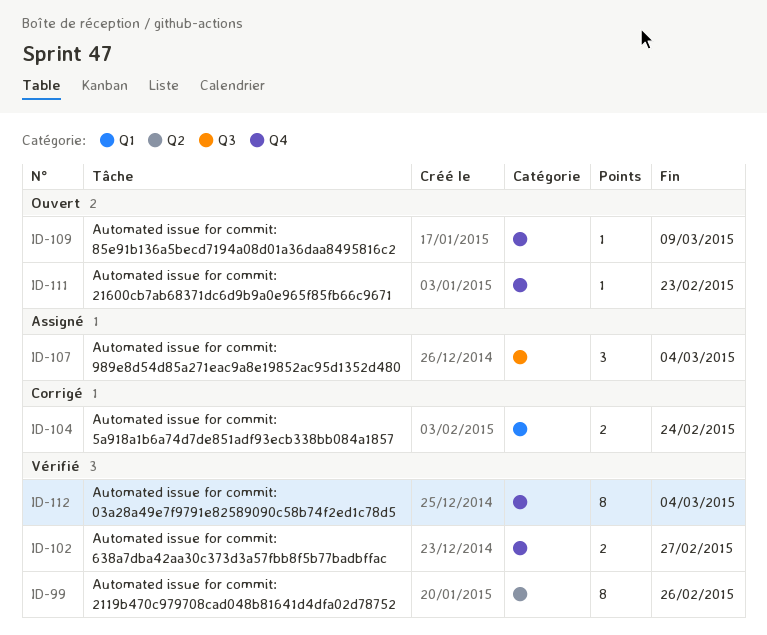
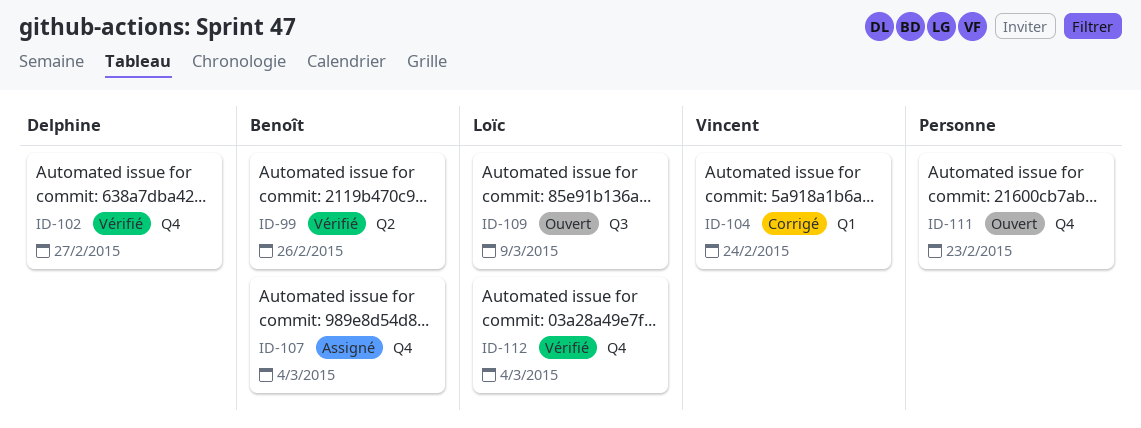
ID-107, label: Q3 -> Q4
ID-109, label: Q4 -> Q3

